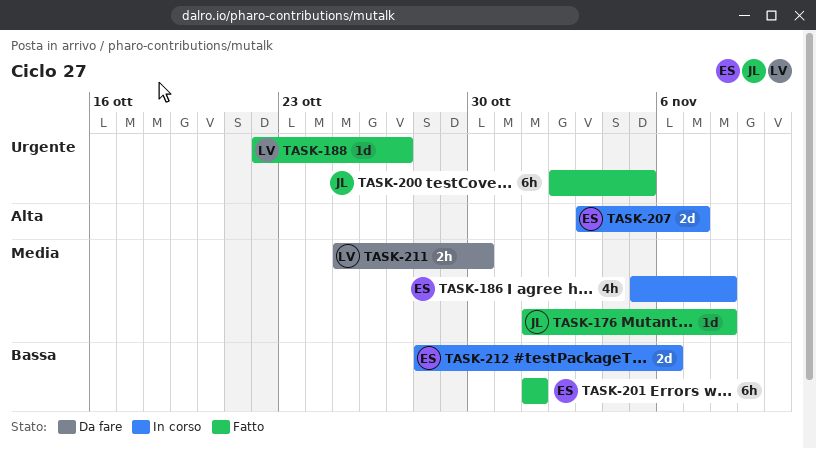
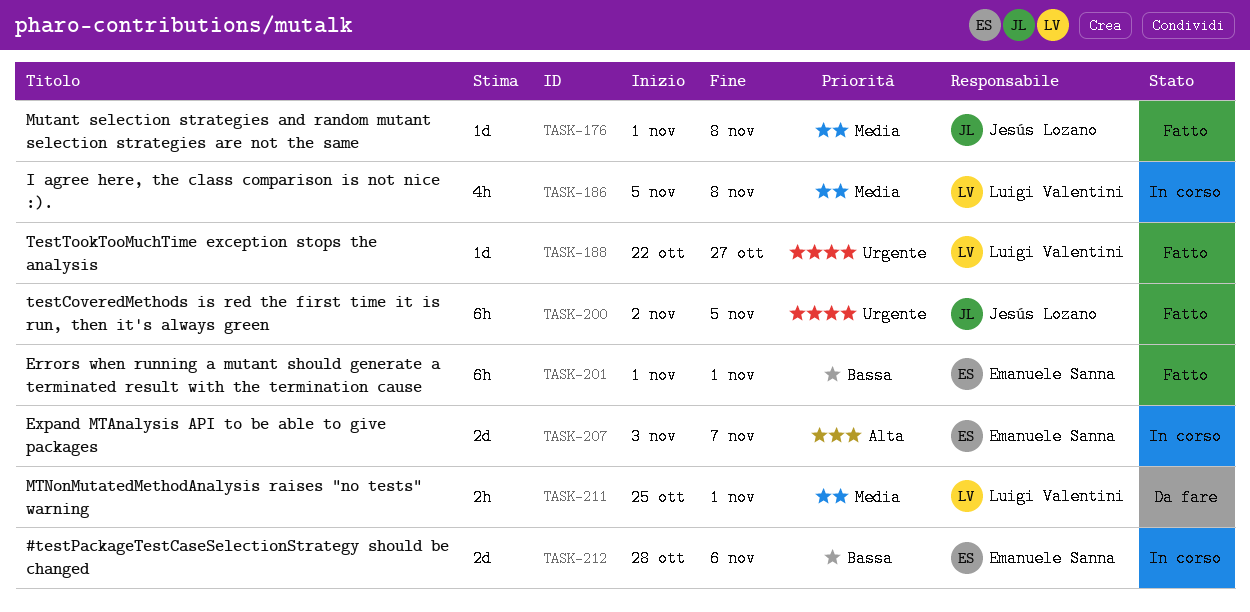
TASK-186, owner: Emanuele Sanna -> Luigi Valentini
TASK-211, due: Oct 30 -> Nov 1

